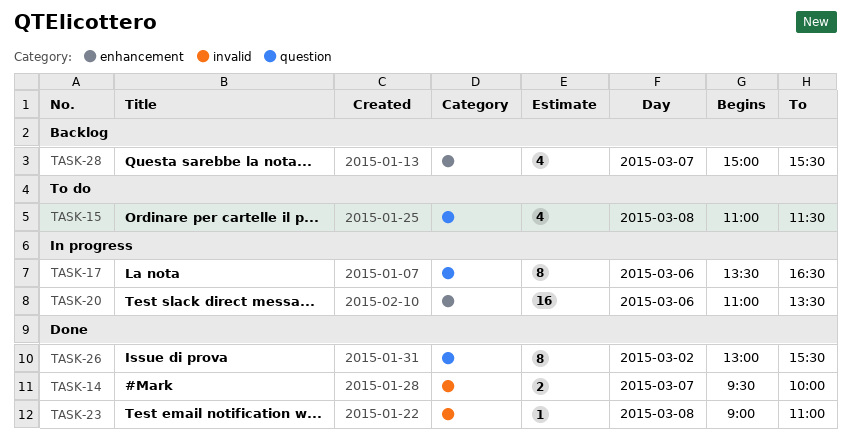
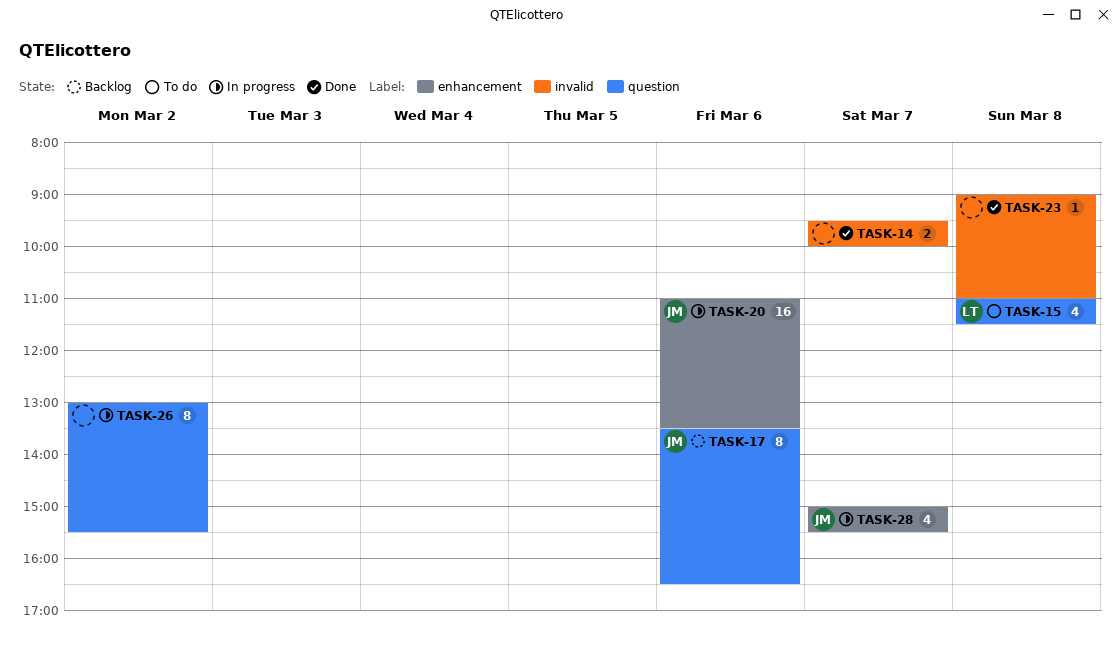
TASK-17, status: In progress -> Backlog
TASK-26, status: Done -> In progress
TASK-28, status: Backlog -> In progress

